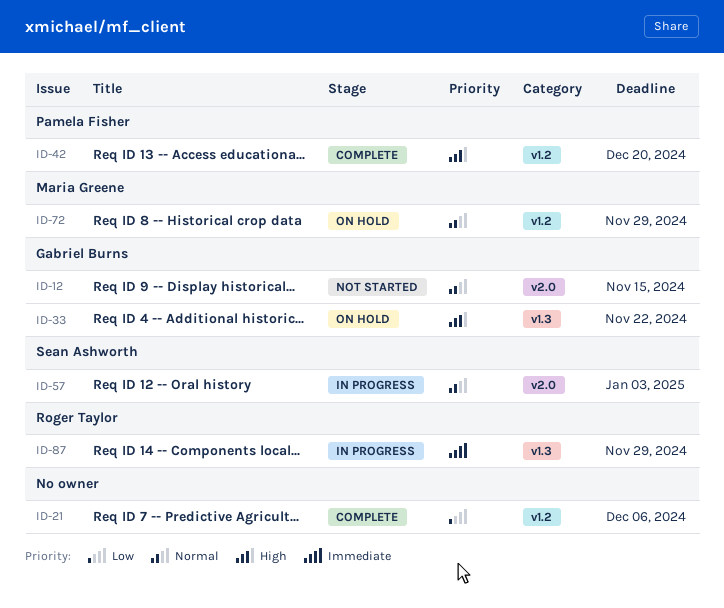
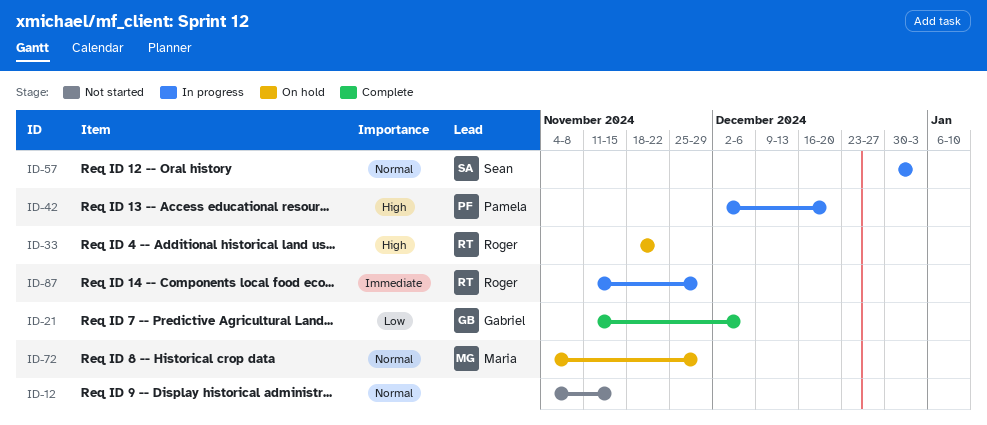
ID-12, owner: Gabriel Burns -> none
ID-21, owner: none -> Gabriel Burns
ID-33, owner: Gabriel Burns -> Roger Taylor
ID-42, status: Complete -> In progress

